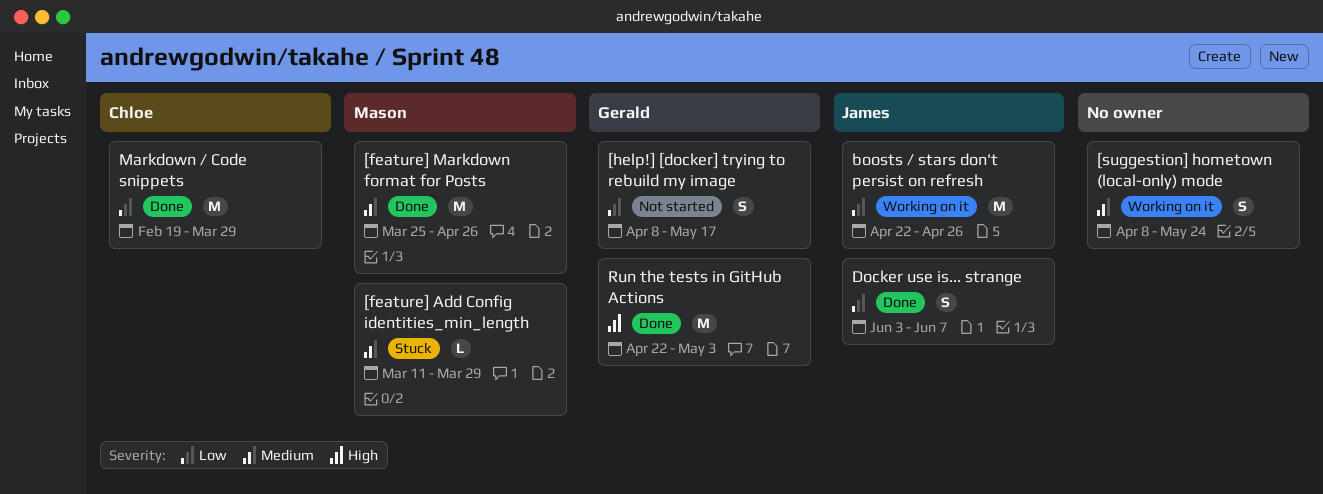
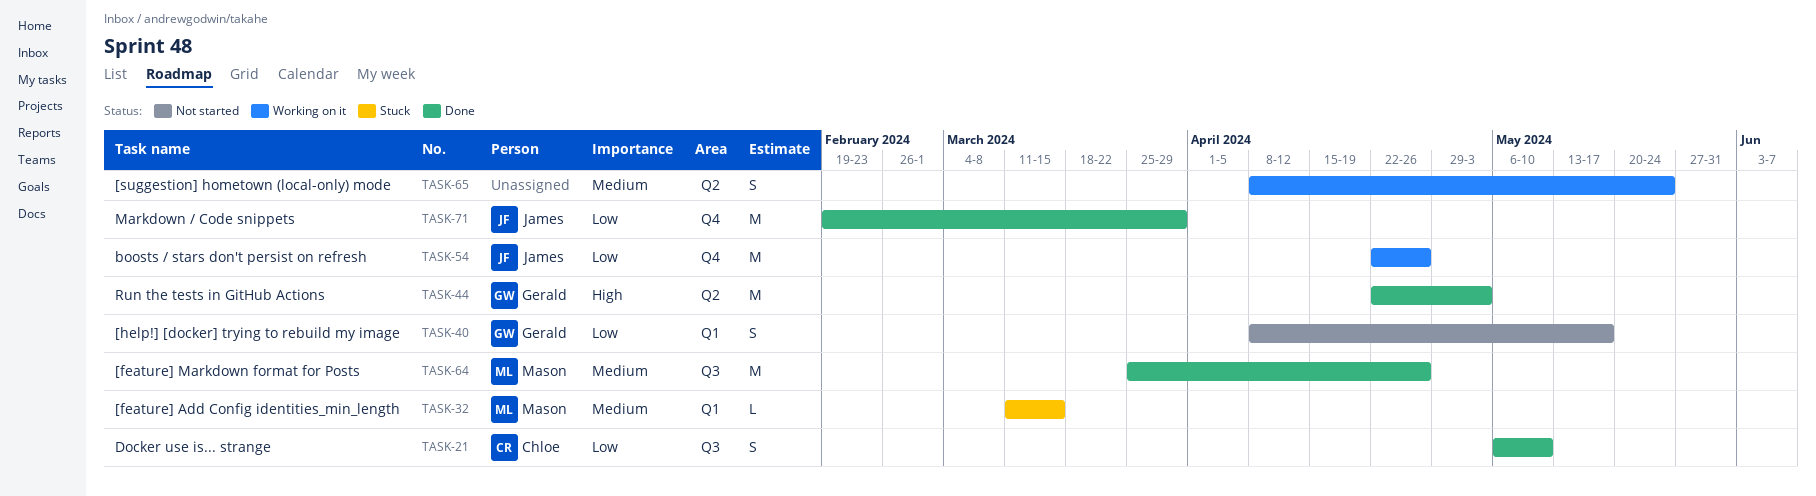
[feature] Add Config identities_min_length, due: Mar 29 -> Mar 15
Docker use is... strange, owner: James -> Chloe
Docker use is... strange, start: Jun 3 -> May 6
Docker use is... strange, due: Jun 7 -> May 10
Markdown / Code snippets, owner: Chloe -> James

